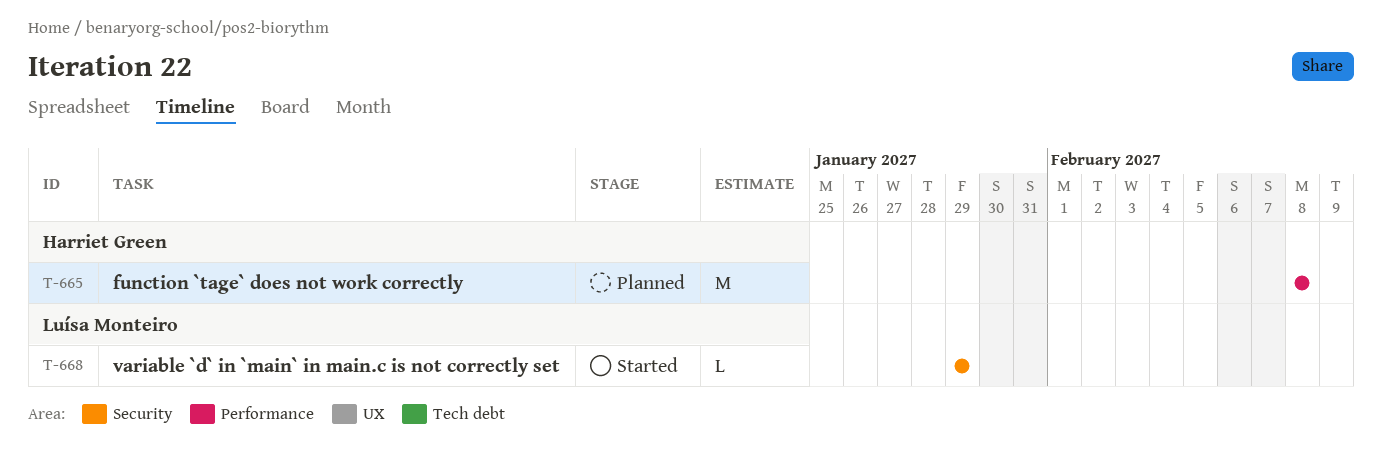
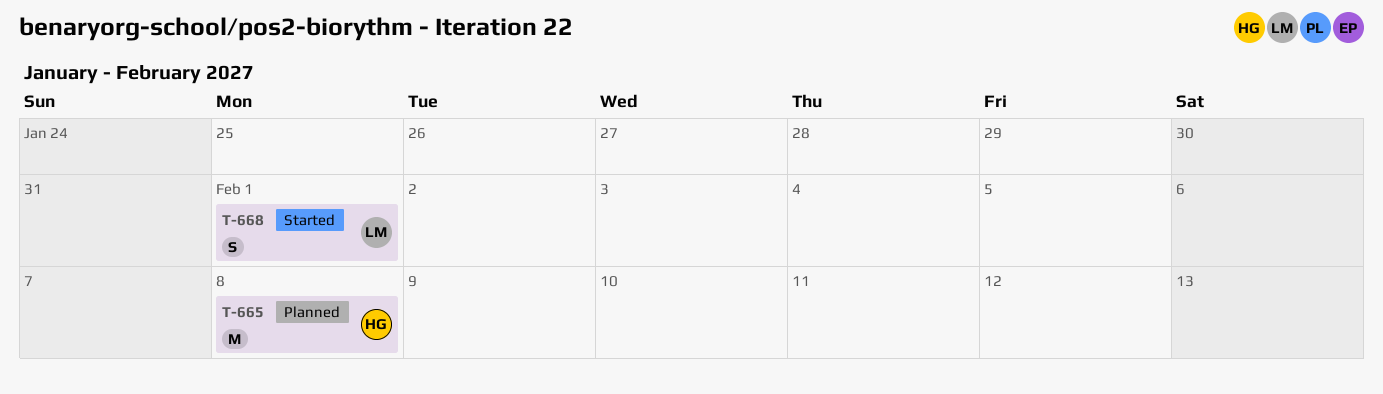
T-668, estimate: L -> S
T-668, due: Jan 29 -> Feb 1

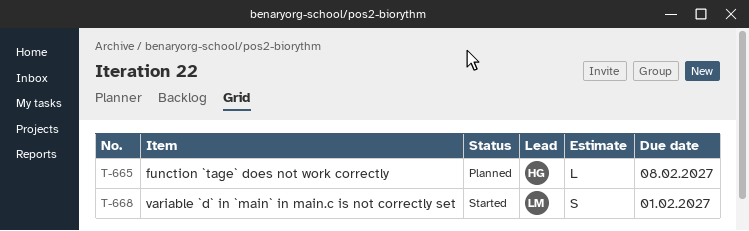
T-665, estimate: M -> L

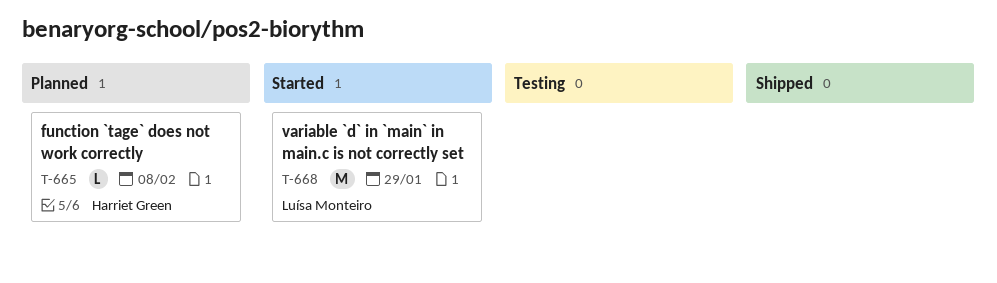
T-668, estimate: S -> M
T-668, due: Feb 1 -> Jan 29

